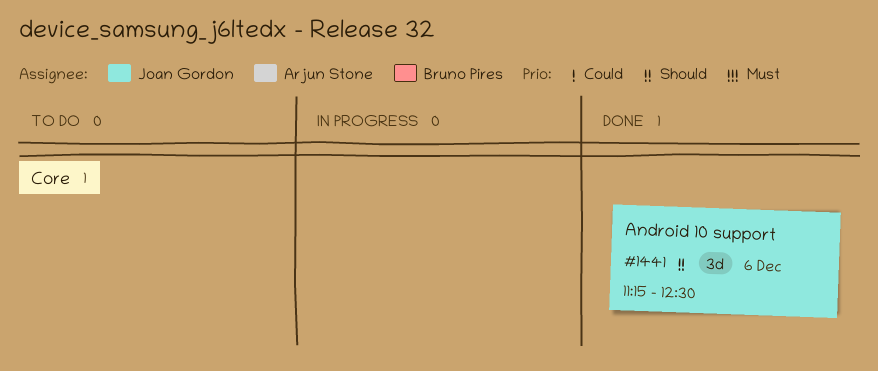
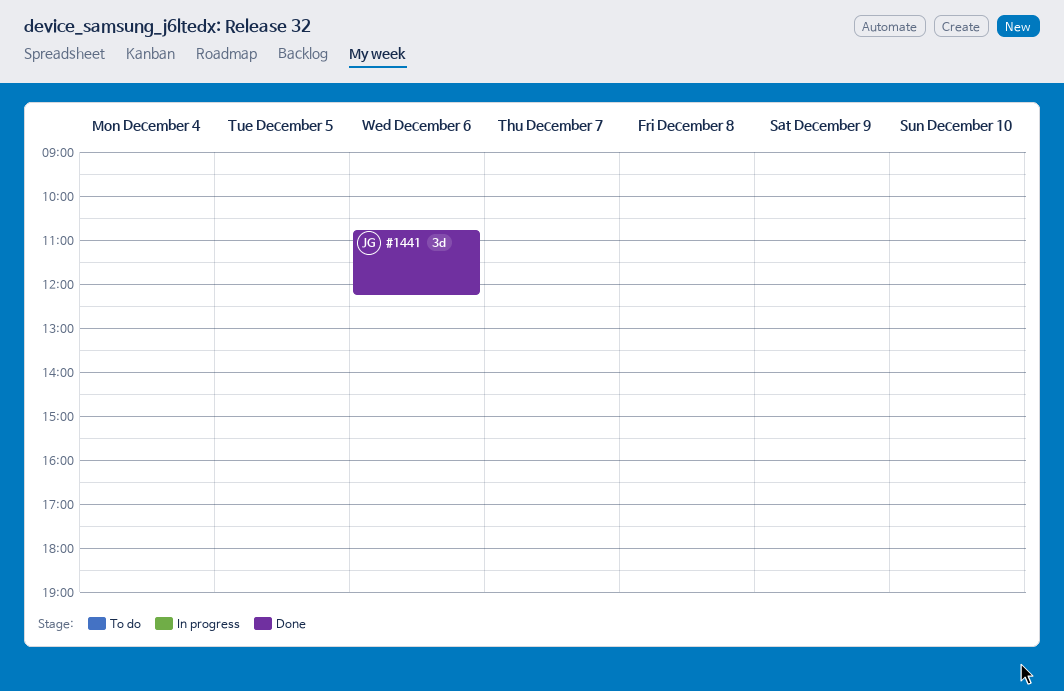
#1441, begins: 11:15 -> 10:45
#1441, ends: 12:30 -> 12:15

